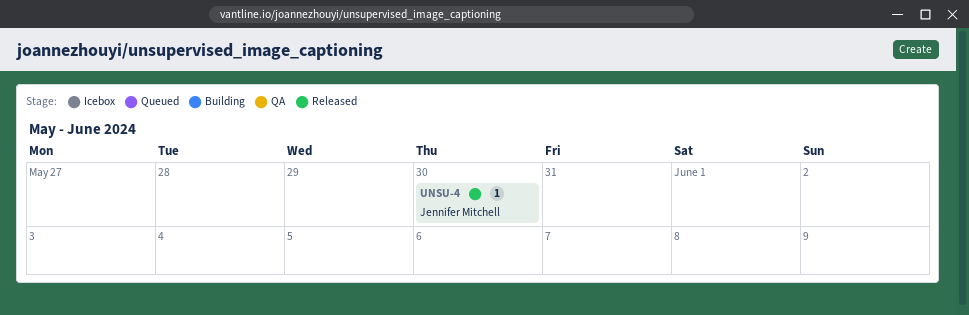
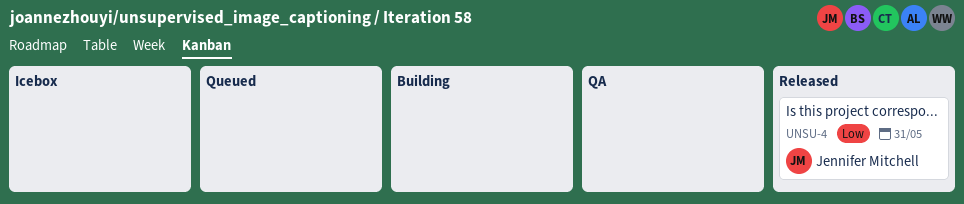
UNSU-4, due: May 30 -> May 31

